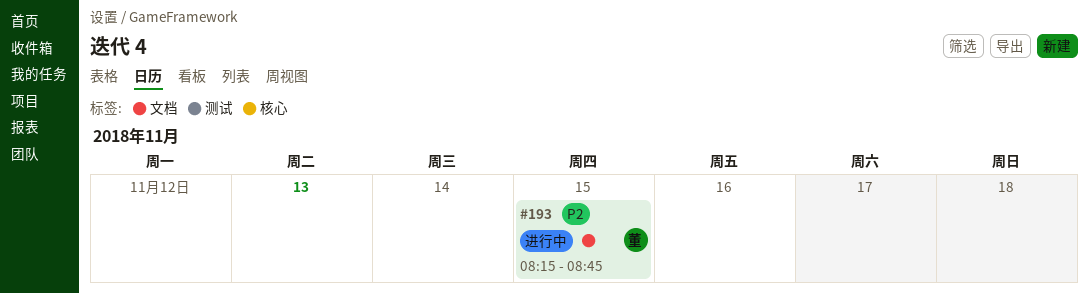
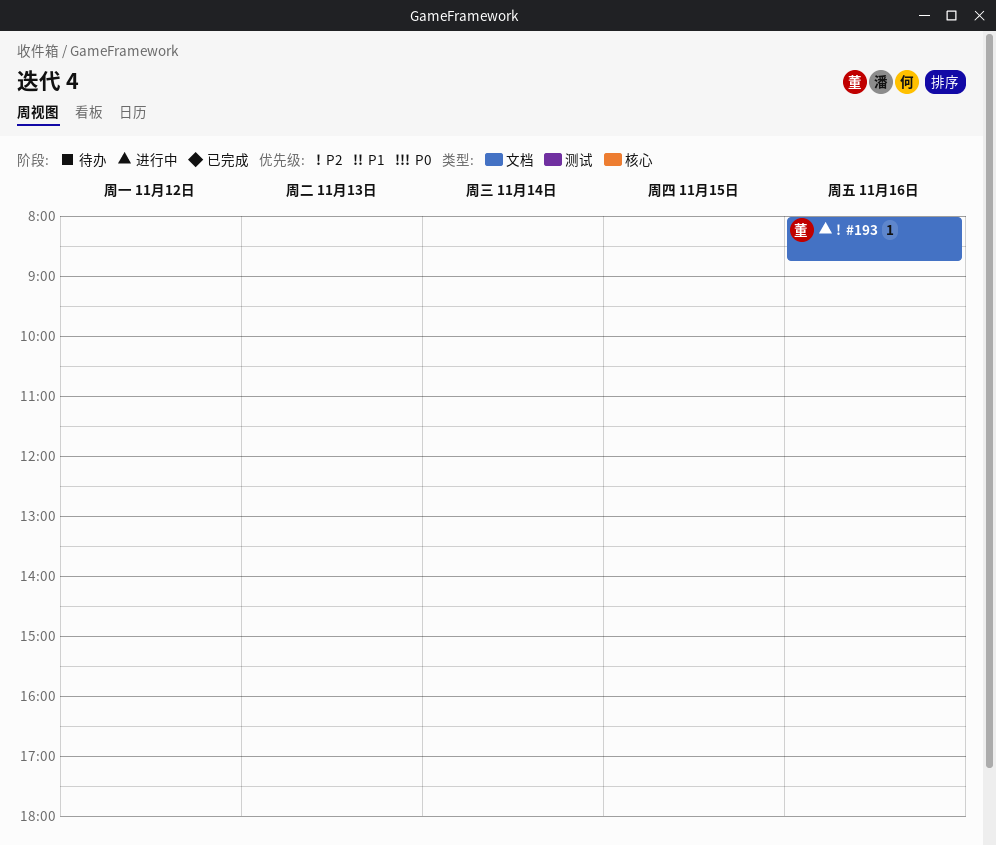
#193, day: Nov 15 -> Nov 16
#193, begins: 08:15 -> 08:00

